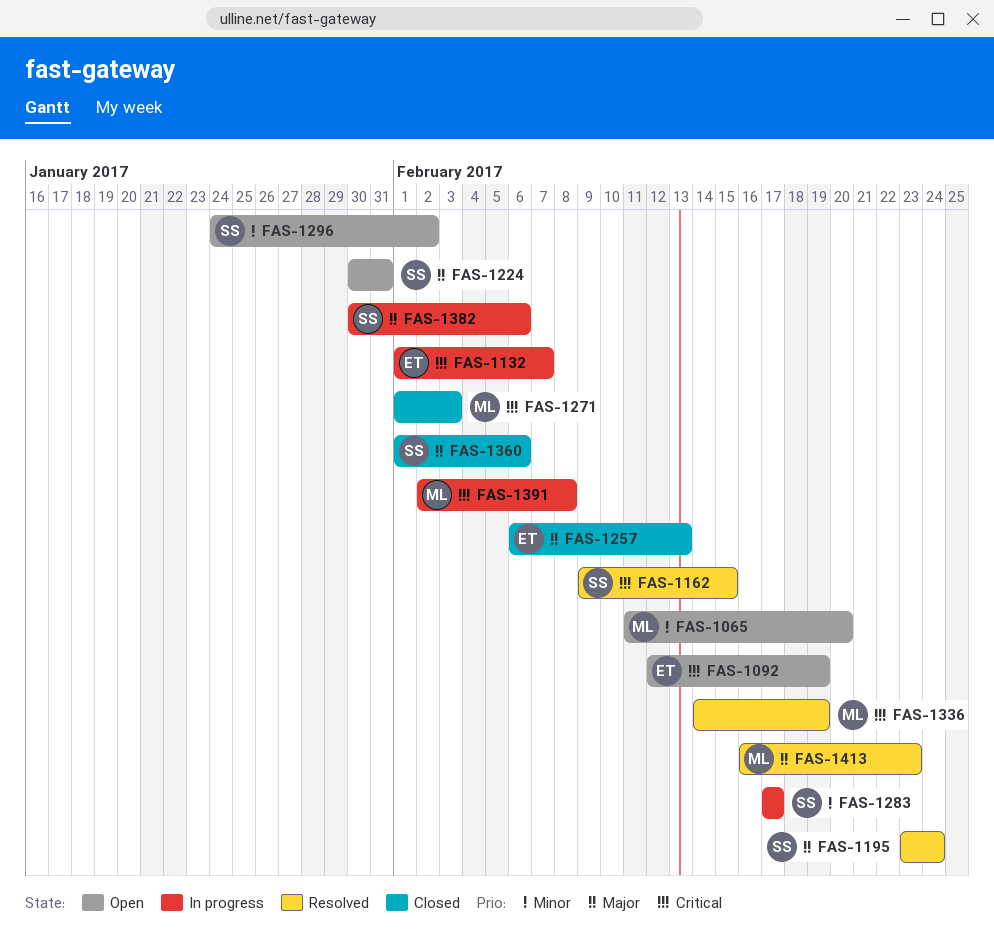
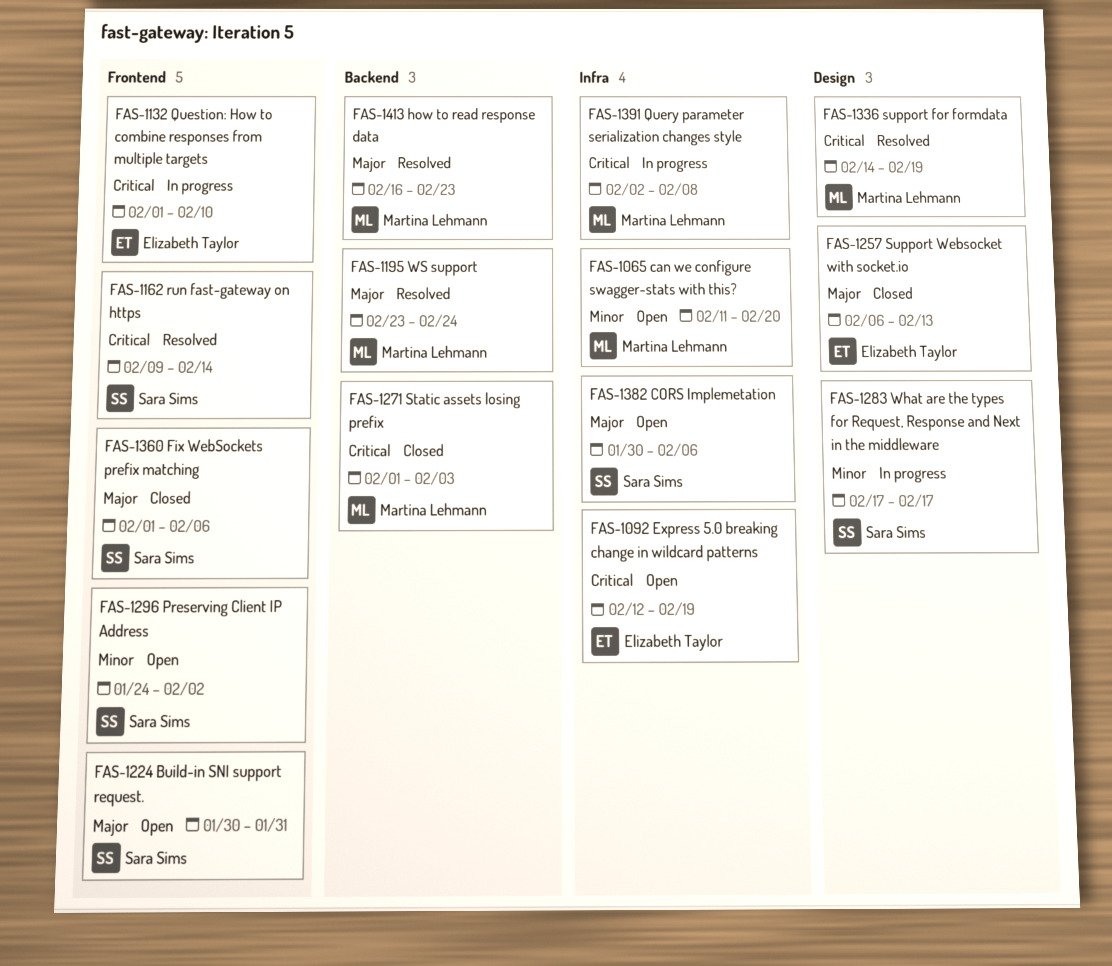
FAS-1132, due: Feb 7 -> Feb 10
FAS-1162, due: Feb 15 -> Feb 14
FAS-1195, owner: Sara Sims -> Martina Lehmann
FAS-1382, status: In progress -> Open

